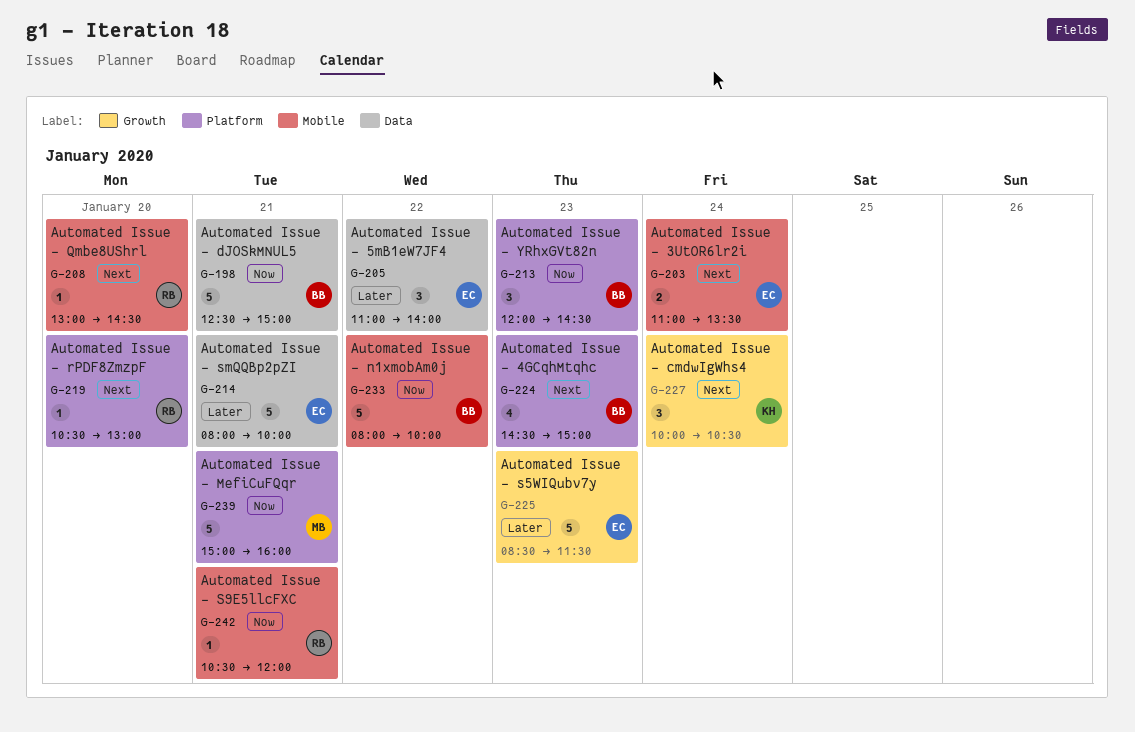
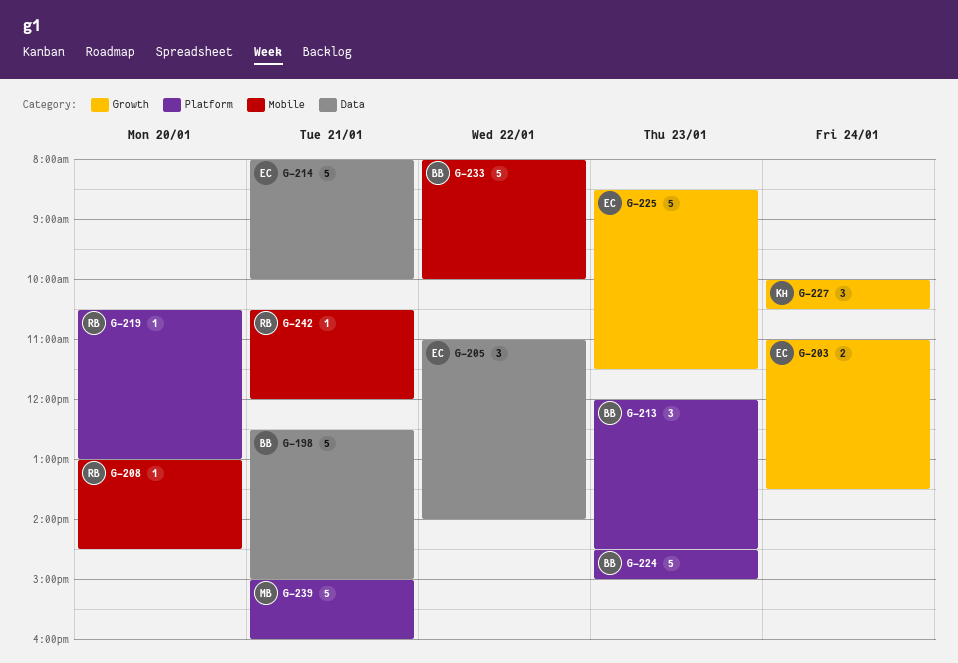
G-203, label: Mobile -> Growth
G-224, estimate: 4 -> 5

